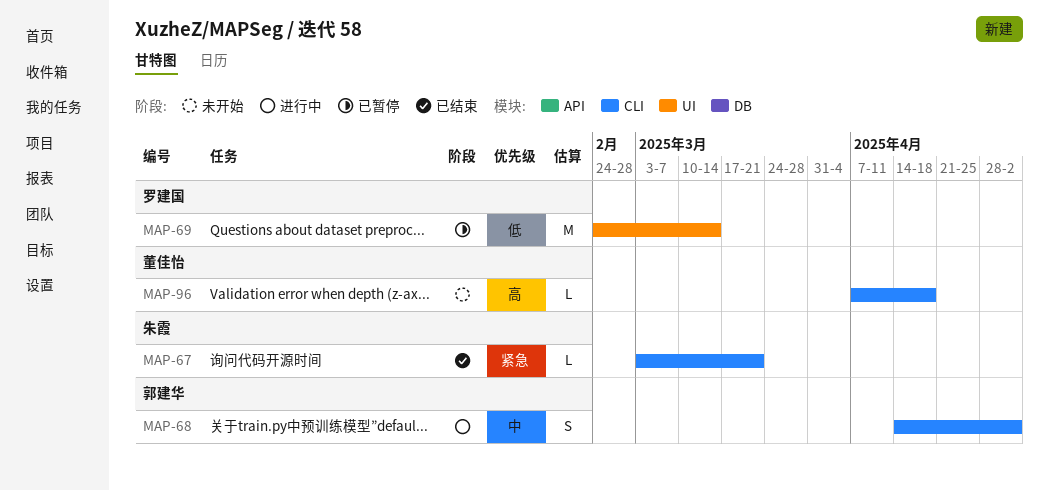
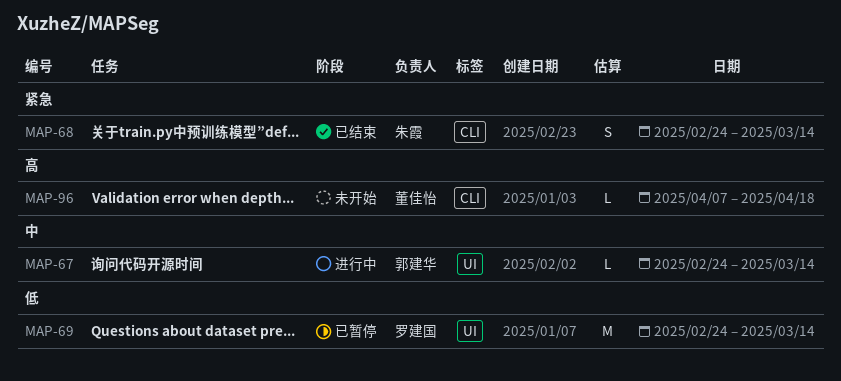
MAP-67, status: 已结束 -> 进行中
MAP-67, owner: 朱霞 -> 郭建华
MAP-67, priority: 紧急 -> 中
MAP-67, label: CLI -> UI
MAP-67, start: Mar 3 -> Feb 24
MAP-67, due: Mar 21 -> Mar 14
MAP-68, status: 进行中 -> 已结束
MAP-68, owner: 郭建华 -> 朱霞
MAP-68, priority: 中 -> 紧急
MAP-68, start: Apr 14 -> Feb 24
MAP-68, due: May 2 -> Mar 14

